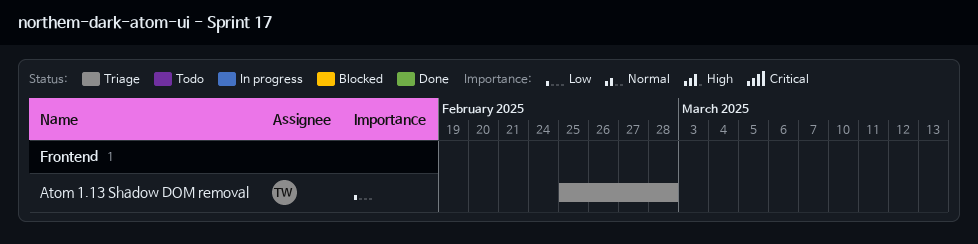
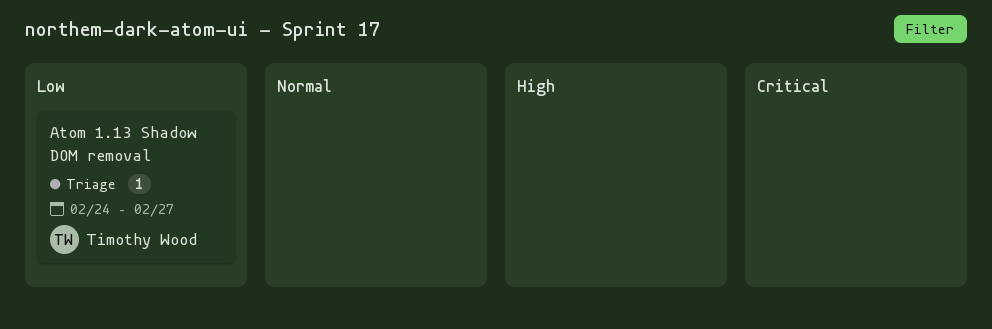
Atom 1.13 Shadow DOM removal, start: Feb 25 -> Feb 24
Atom 1.13 Shadow DOM removal, due: Feb 28 -> Feb 27

